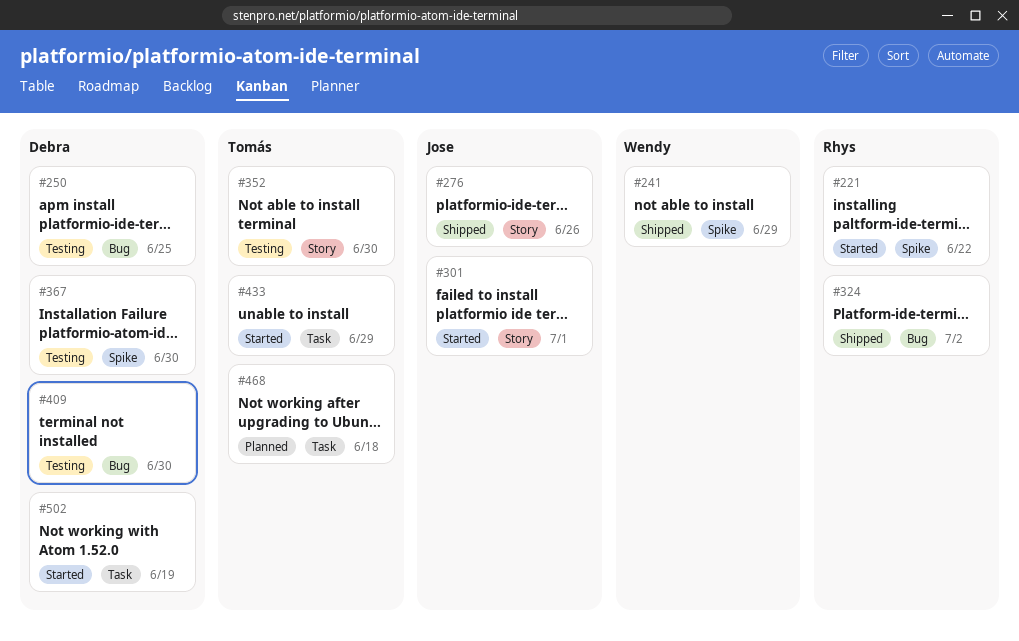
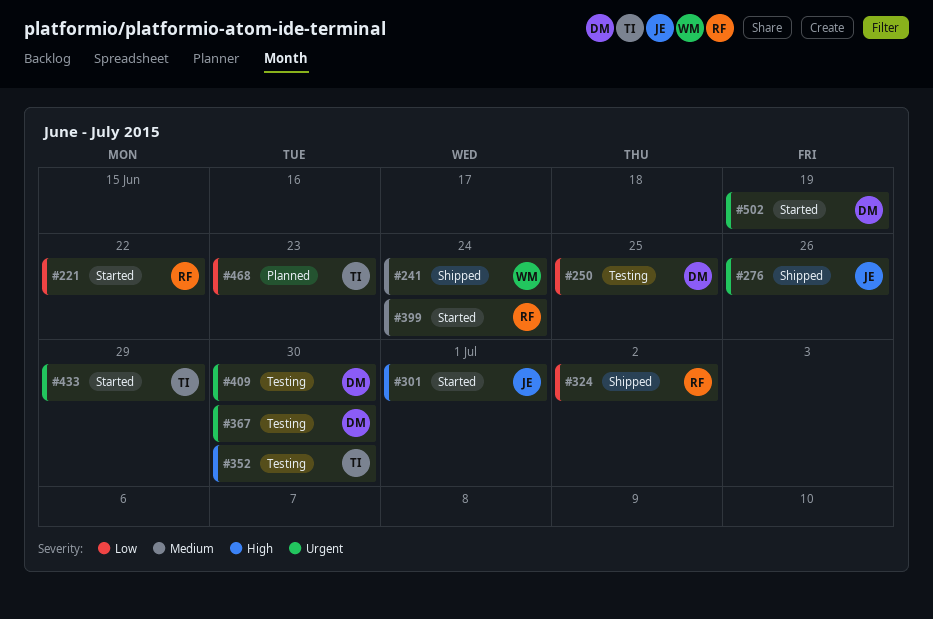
#241, due: Jun 29 -> Jun 24
#399: none -> present
#468, due: Jun 18 -> Jun 23

